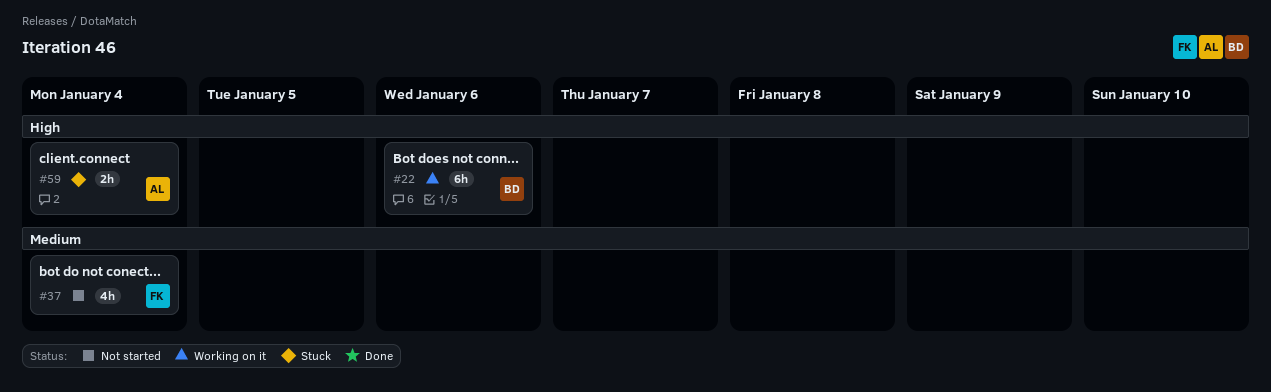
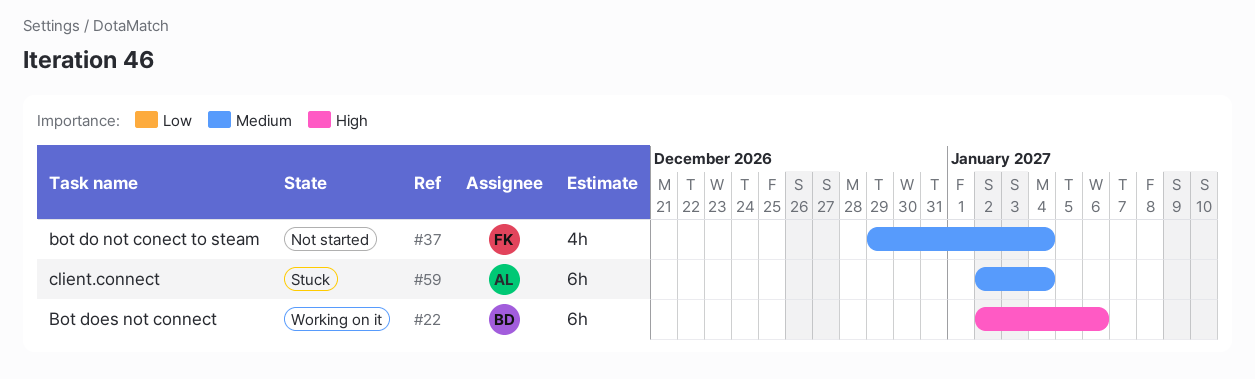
#59, priority: High -> Medium
#59, estimate: 2h -> 6h

